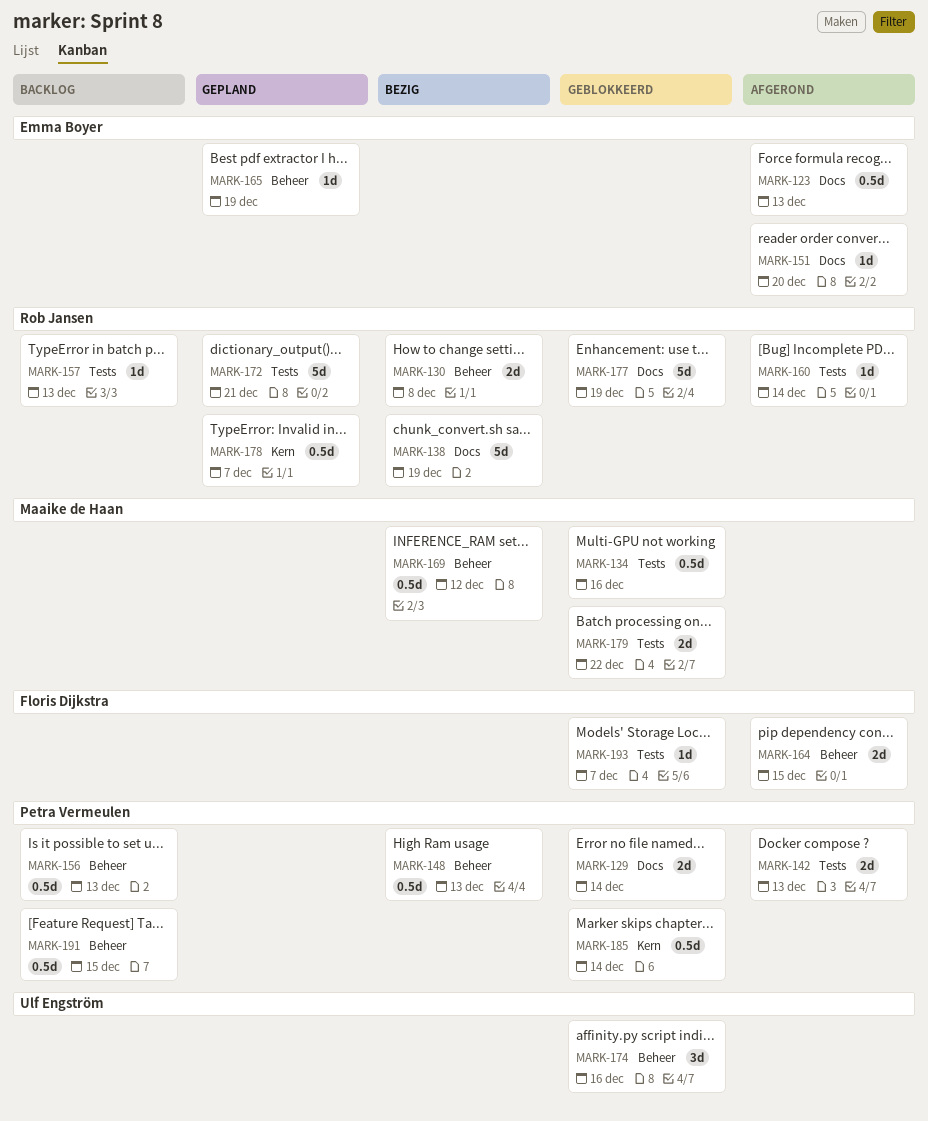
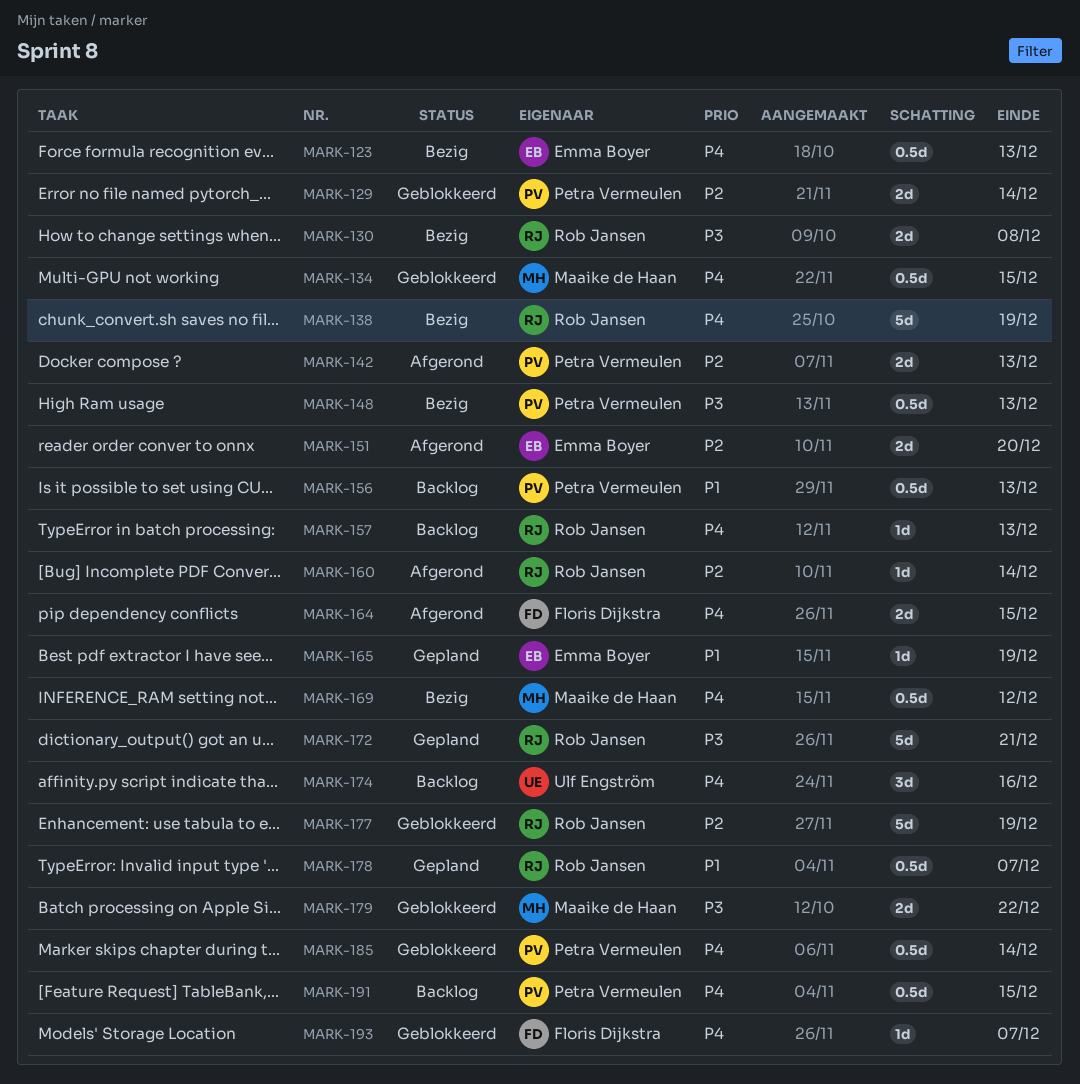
MARK-123, status: Afgerond -> Bezig
MARK-134, due: Dec 16 -> Dec 15
MARK-151, estimate: 1d -> 2d
MARK-174, status: Geblokkeerd -> Backlog

